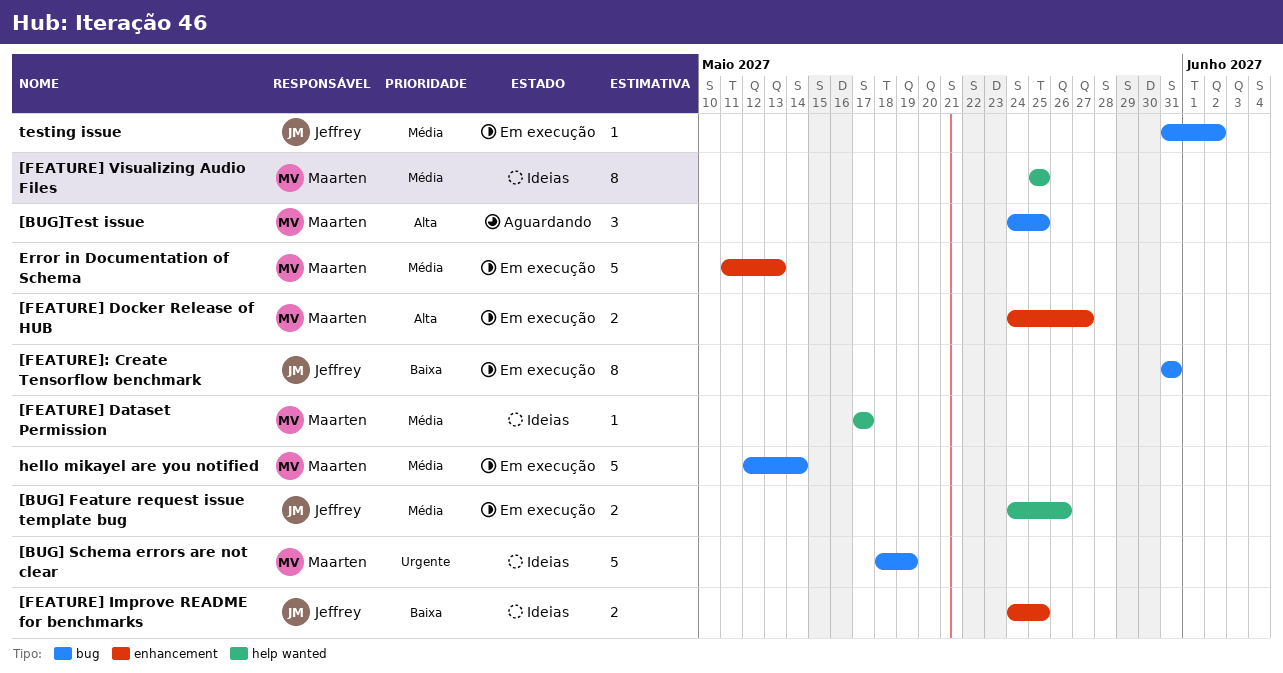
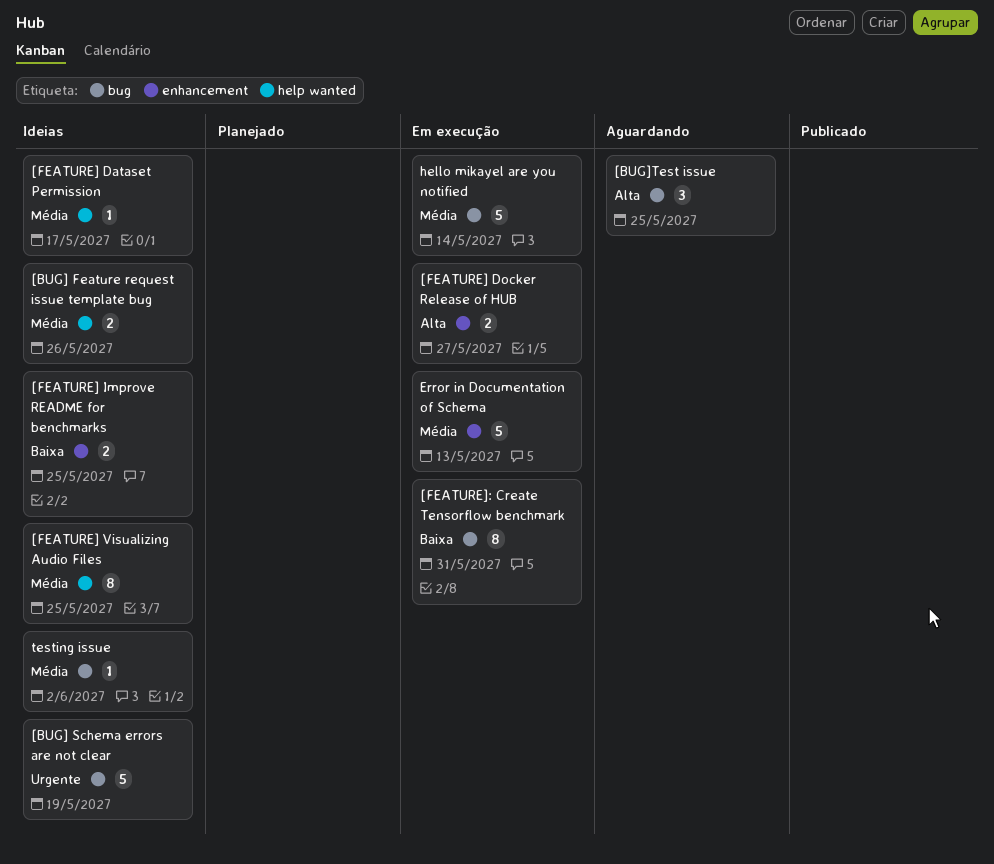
[BUG] Feature request issue template bug, status: Em execução -> Ideias
testing issue, status: Em execução -> Ideias

